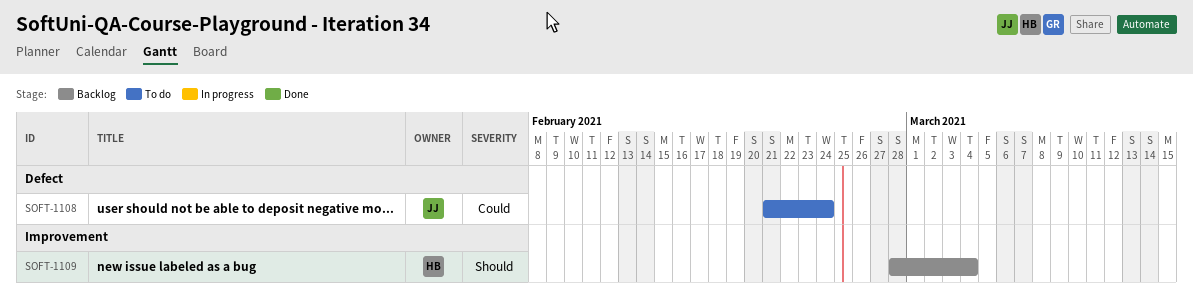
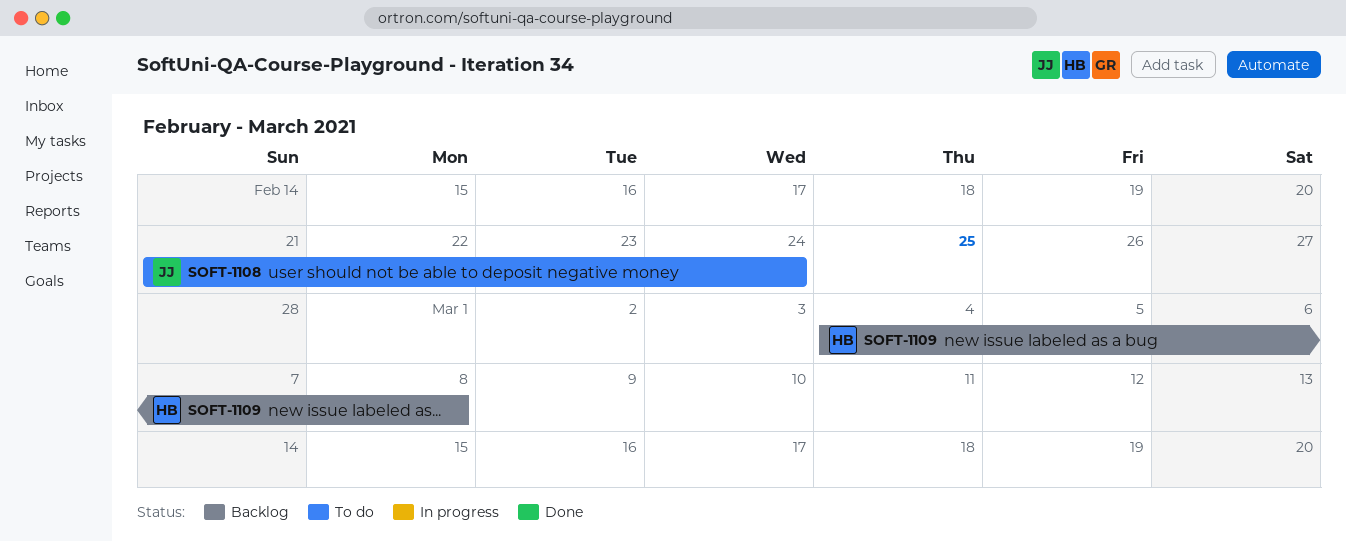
SOFT-1109, start: Feb 28 -> Mar 4
SOFT-1109, due: Mar 4 -> Mar 8

